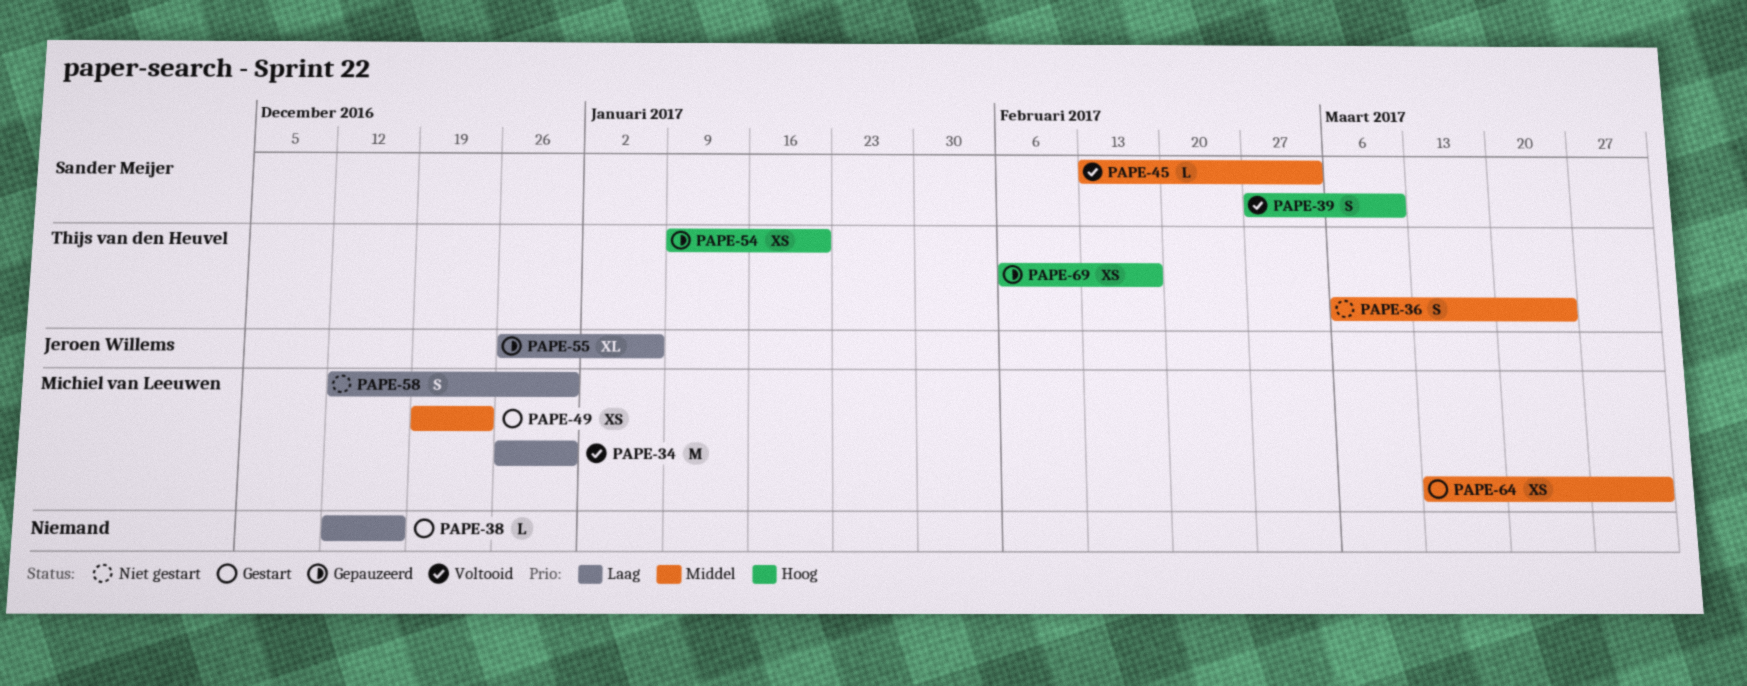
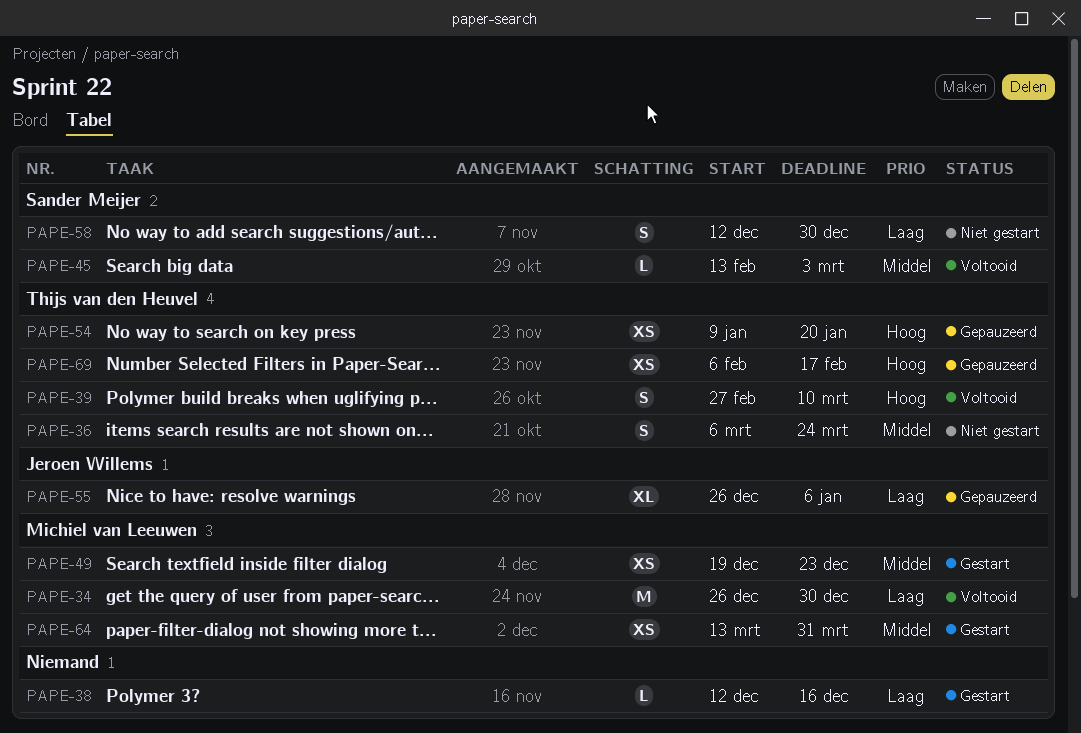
PAPE-39, owner: Sander Meijer -> Thijs van den Heuvel
PAPE-58, owner: Michiel van Leeuwen -> Sander Meijer

